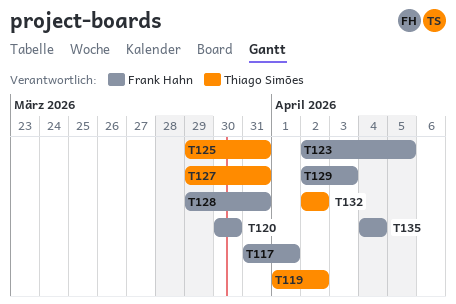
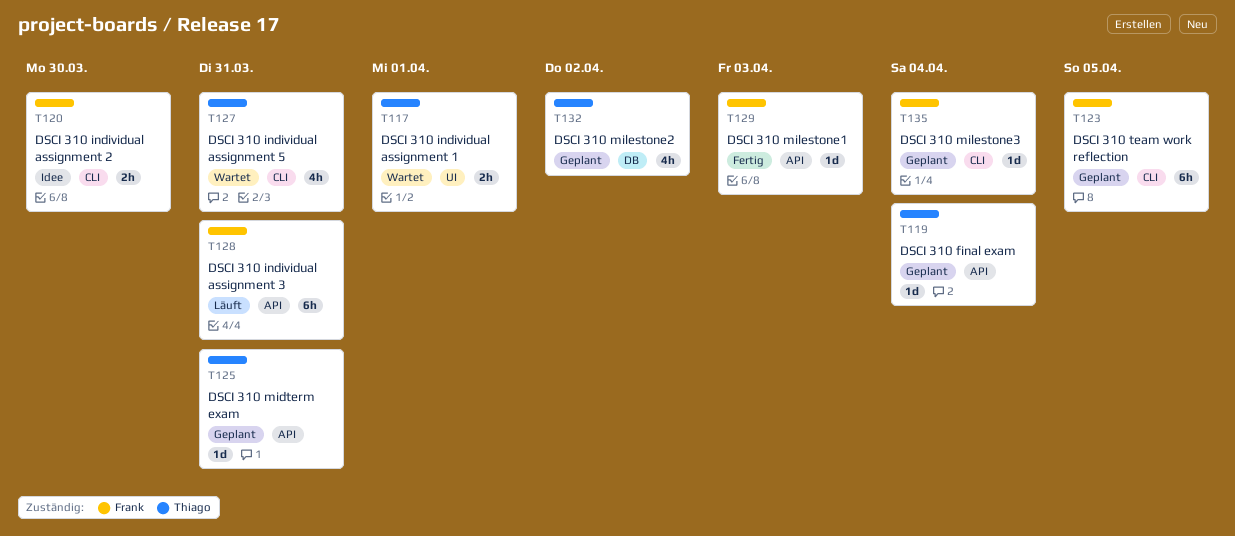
T117, owner: Frank Hahn -> Thiago Simões
T119, due: Apr 2 -> Apr 4

